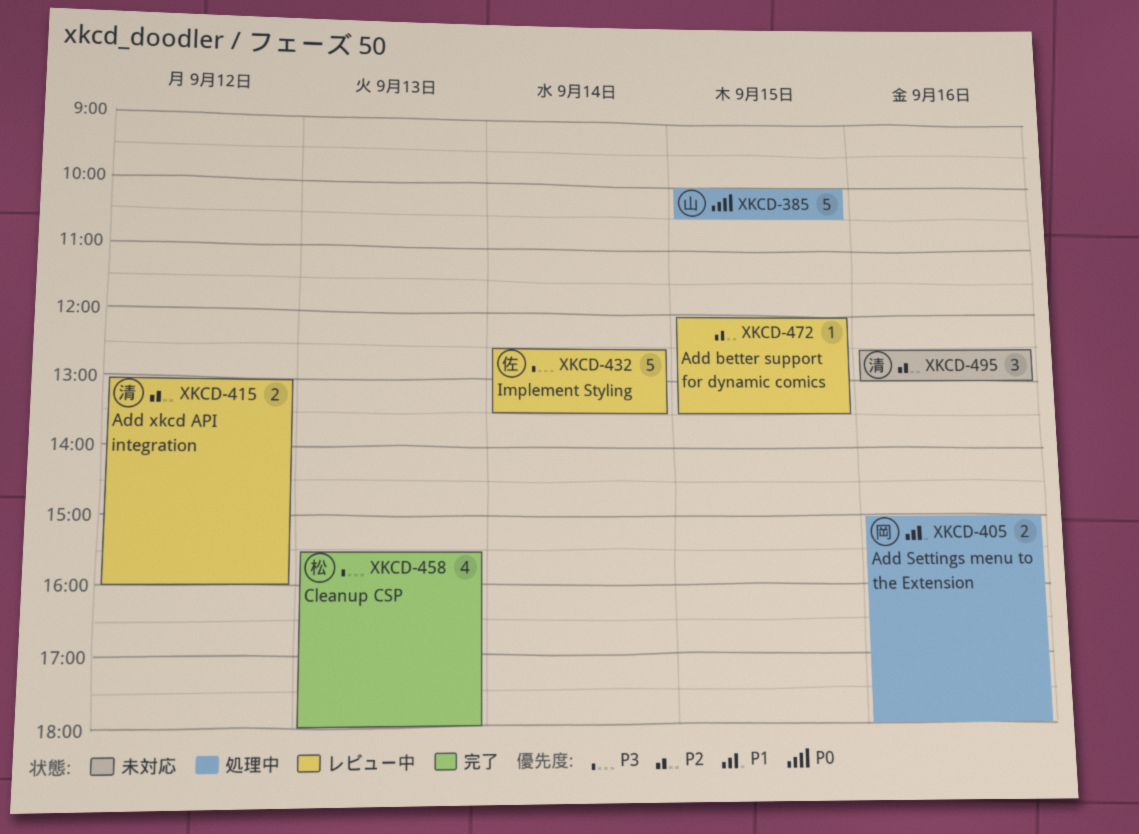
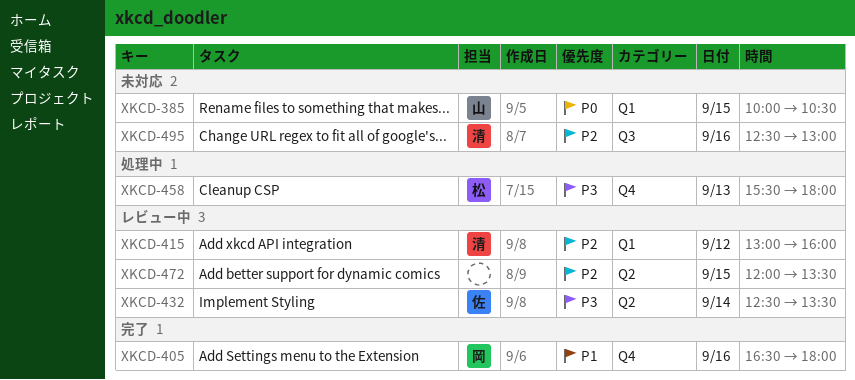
XKCD-385, status: 処理中 -> 未対応
XKCD-405, status: 処理中 -> 完了
XKCD-405, begins: 15:00 -> 16:30
XKCD-458, status: 完了 -> 処理中

